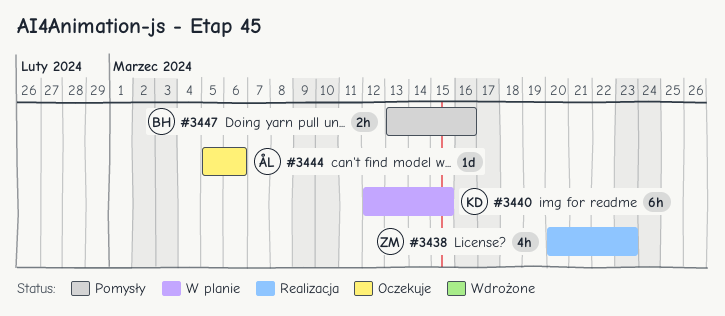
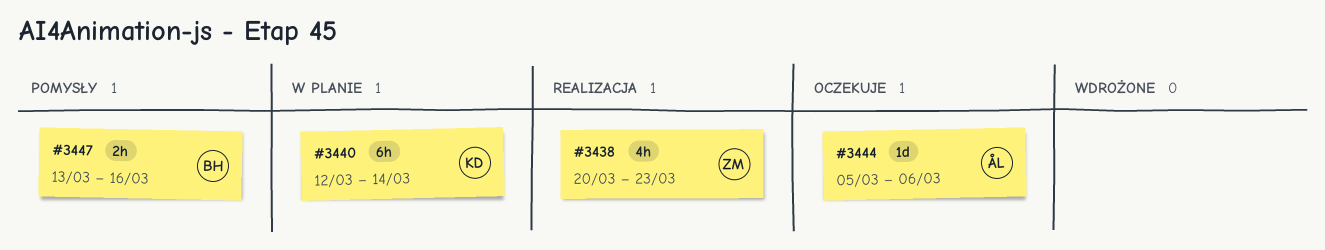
#3440, due: Mar 15 -> Mar 14

